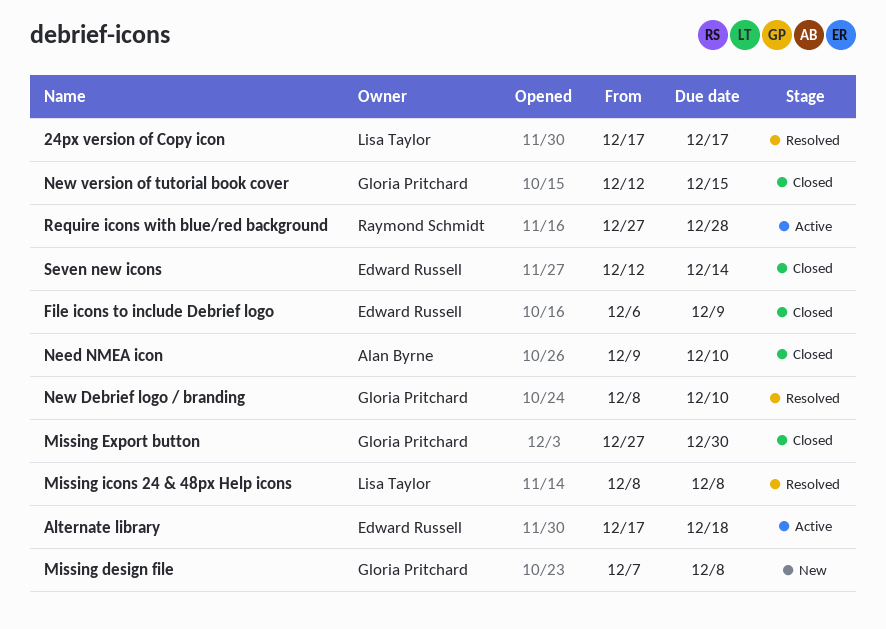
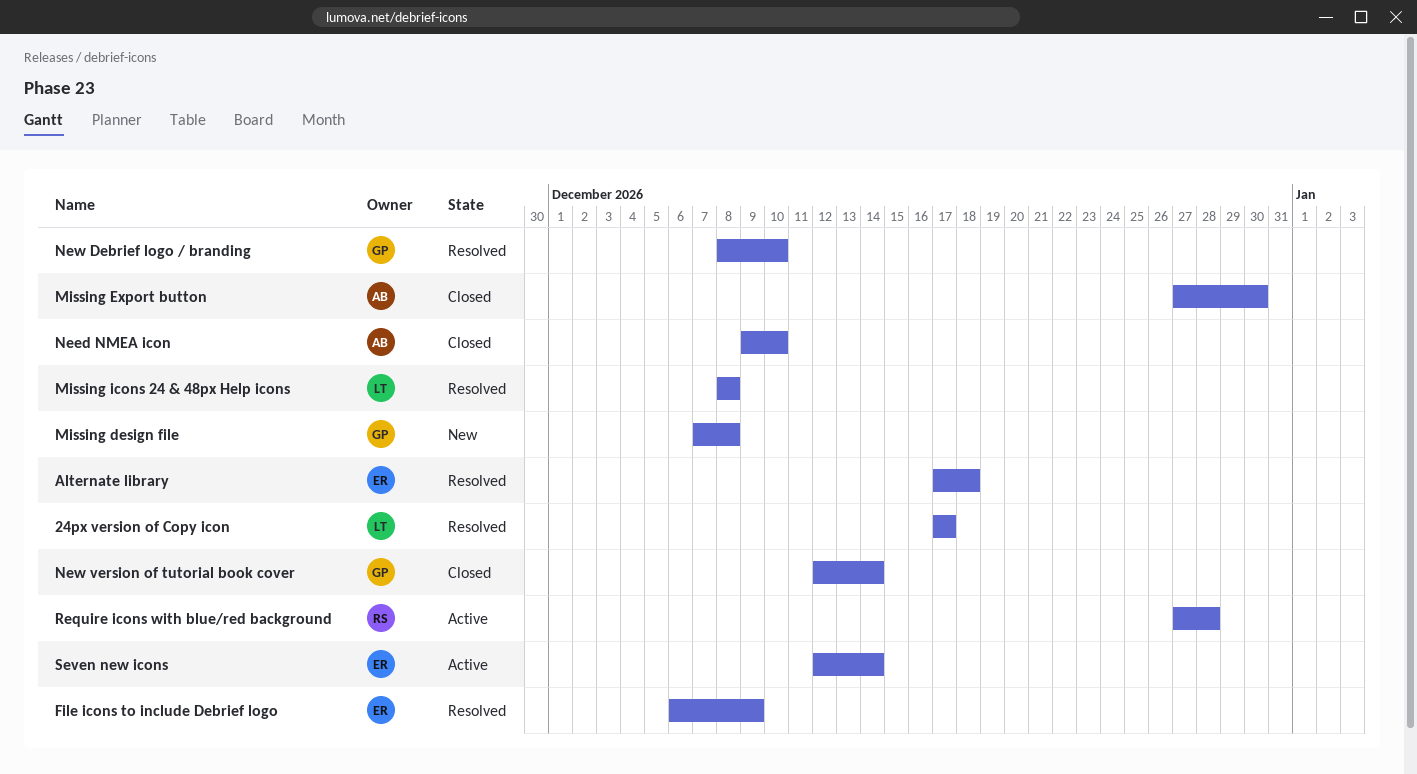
Alternate library, status: Active -> Resolved
File icons to include Debrief logo, status: Closed -> Resolved
Missing Export button, owner: Gloria Pritchard -> Alan Byrne
New version of tutorial book cover, due: Dec 15 -> Dec 14
Seven new icons, status: Closed -> Active

